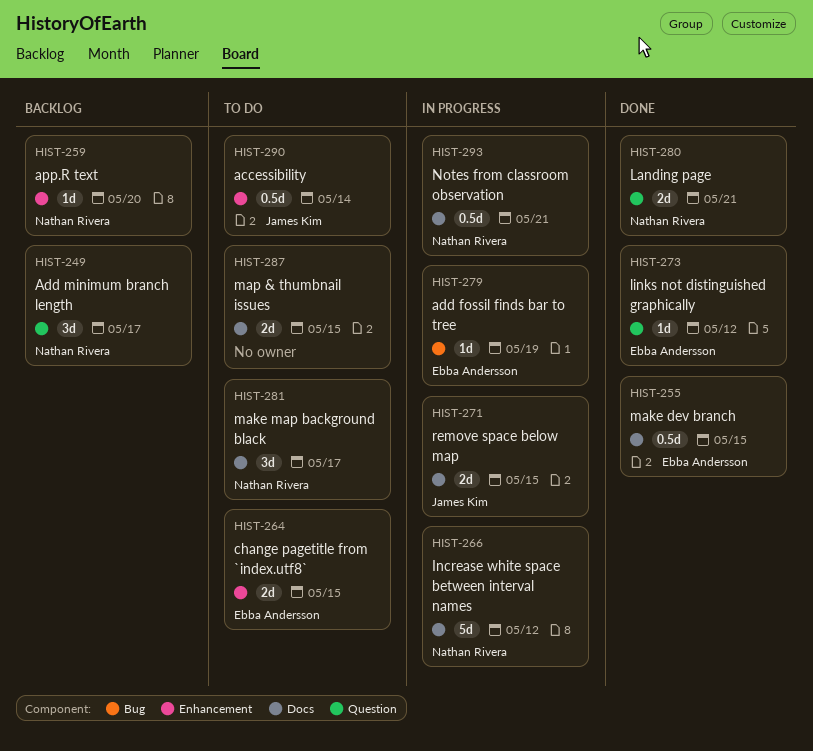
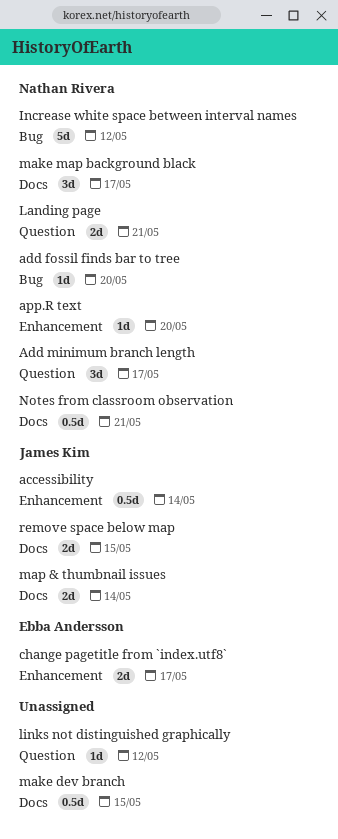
add fossil finds bar to tree, owner: Ebba Andersson -> Nathan Rivera
add fossil finds bar to tree, due: May 19 -> May 20
change pagetitle from `index.utf8`, due: May 15 -> May 17
Increase white space between interval names, label: Docs -> Bug
links not distinguished graphically, owner: Ebba Andersson -> none
make dev branch, owner: Ebba Andersson -> none
map & thumbnail issues, owner: none -> James Kim
map & thumbnail issues, due: May 15 -> May 14

